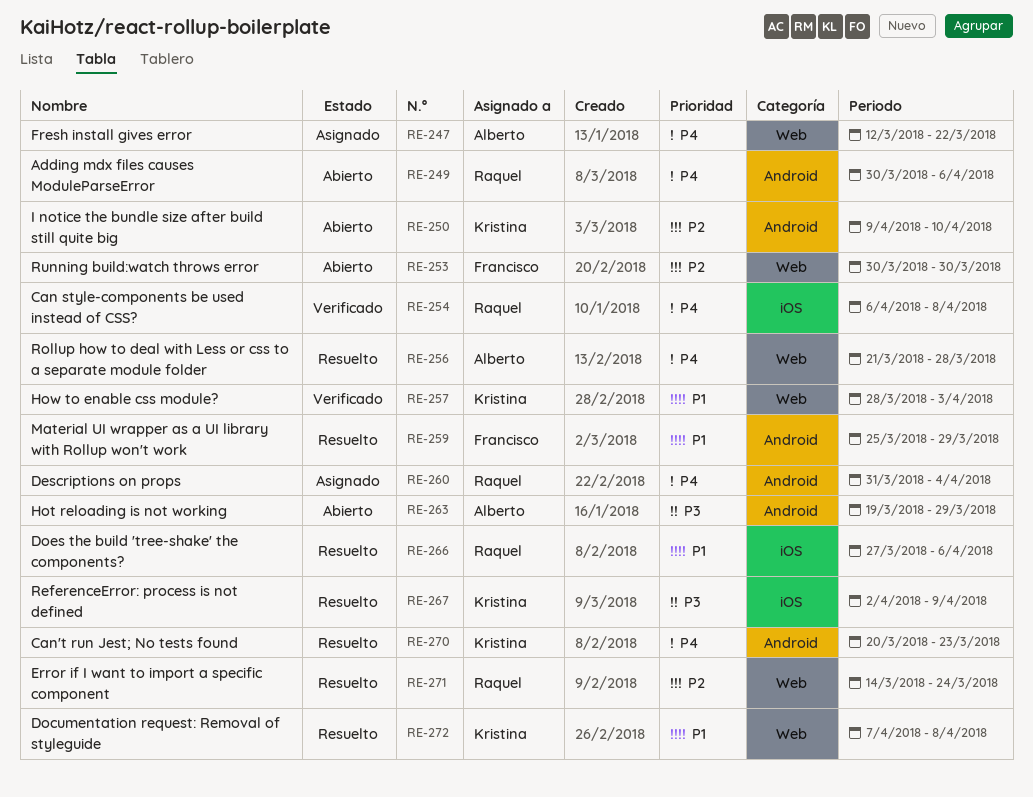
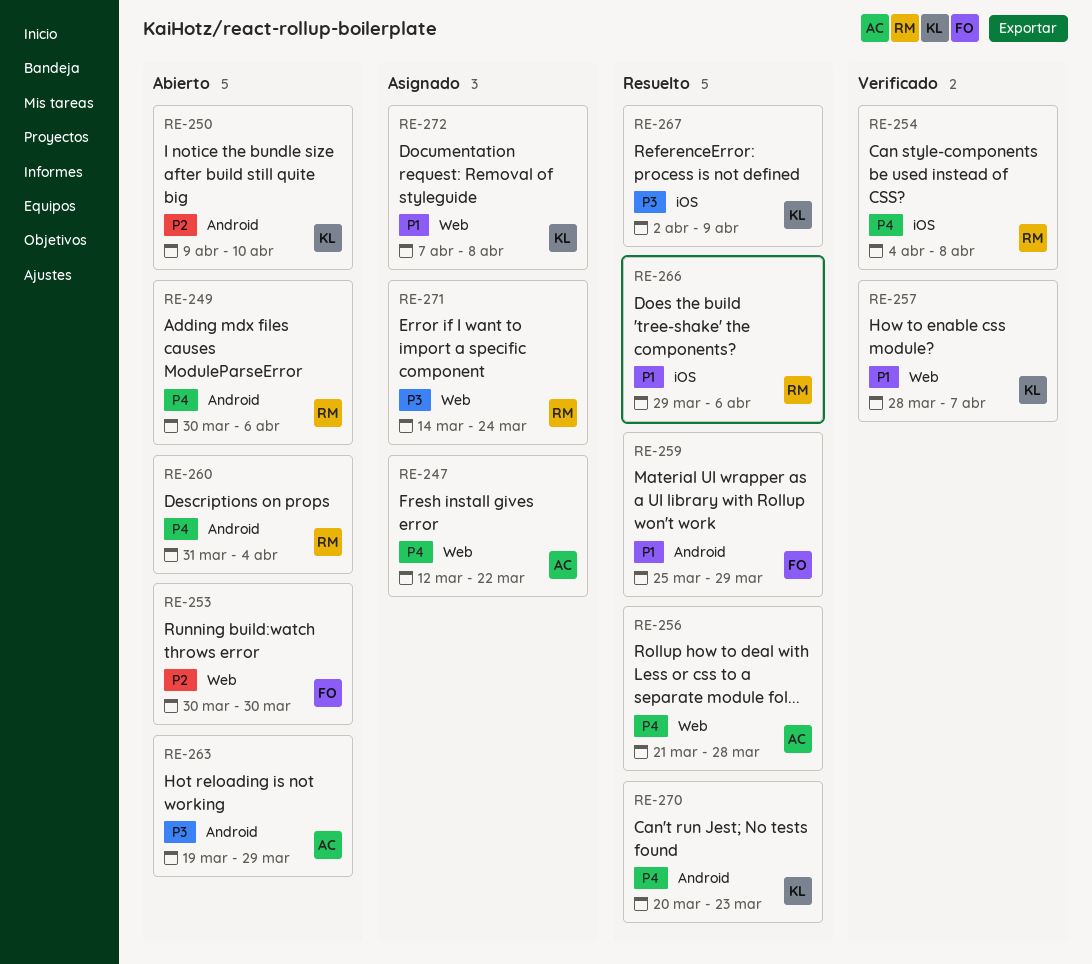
RE-254, start: Apr 6 -> Apr 4
RE-257, due: Apr 3 -> Apr 7
RE-260, status: Asignado -> Abierto
RE-266, start: Mar 27 -> Mar 29
RE-271, status: Resuelto -> Asignado
RE-271, priority: P2 -> P3
RE-272, status: Resuelto -> Asignado

